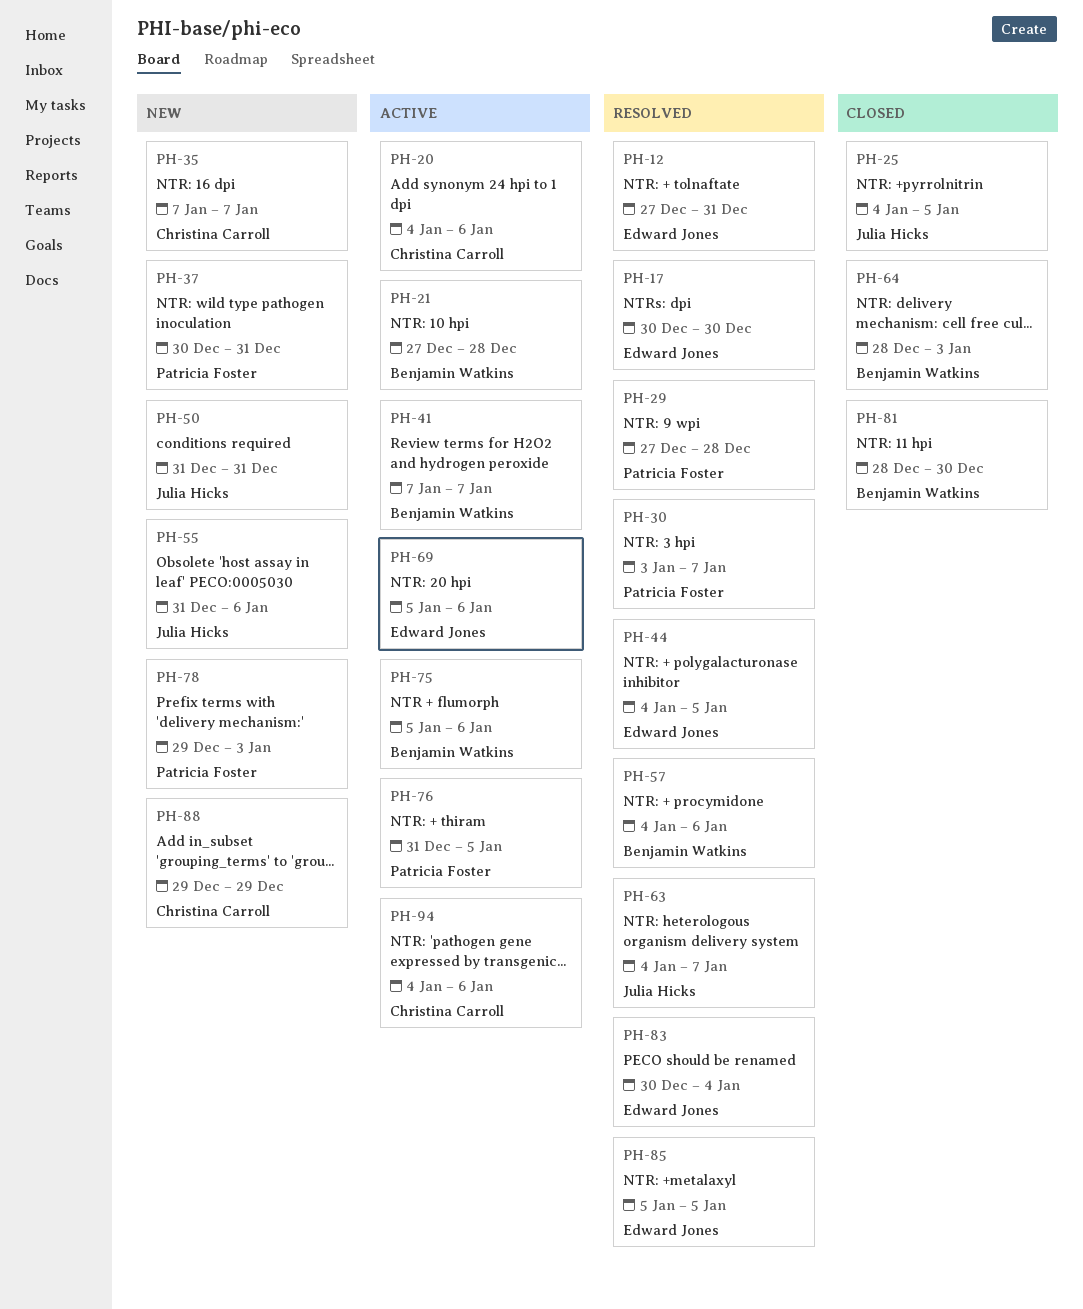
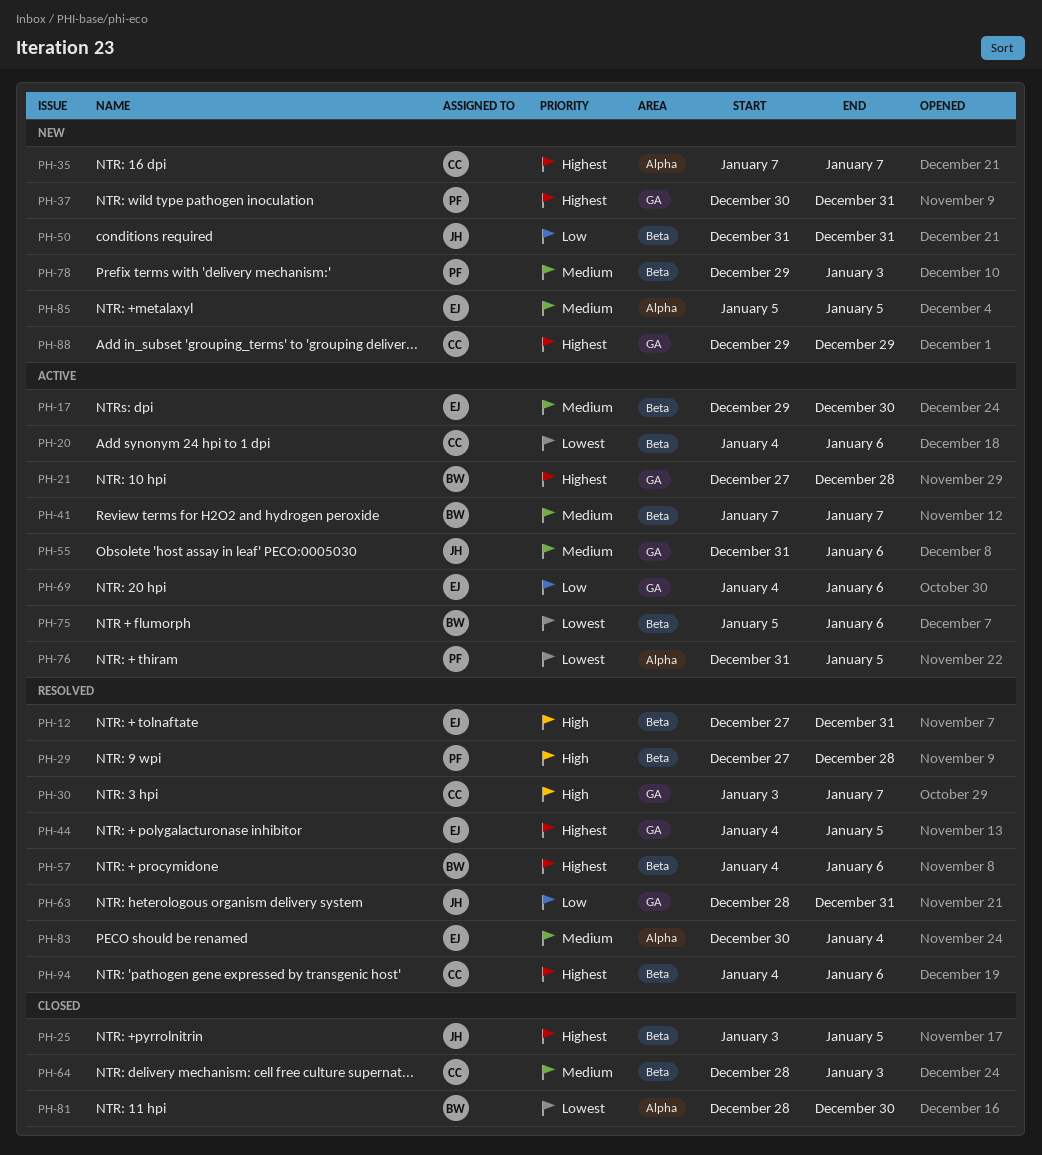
PH-17, status: Resolved -> Active
PH-17, start: Dec 30 -> Dec 29
PH-25, start: Jan 4 -> Jan 3
PH-30, owner: Patricia Foster -> Christina Carroll
PH-55, status: New -> Active
PH-63, start: Jan 4 -> Dec 28
PH-63, due: Jan 7 -> Dec 31
PH-64, owner: Benjamin Watkins -> Christina Carroll
PH-69, start: Jan 5 -> Jan 4
PH-85, status: Resolved -> New
PH-94, status: Active -> Resolved

